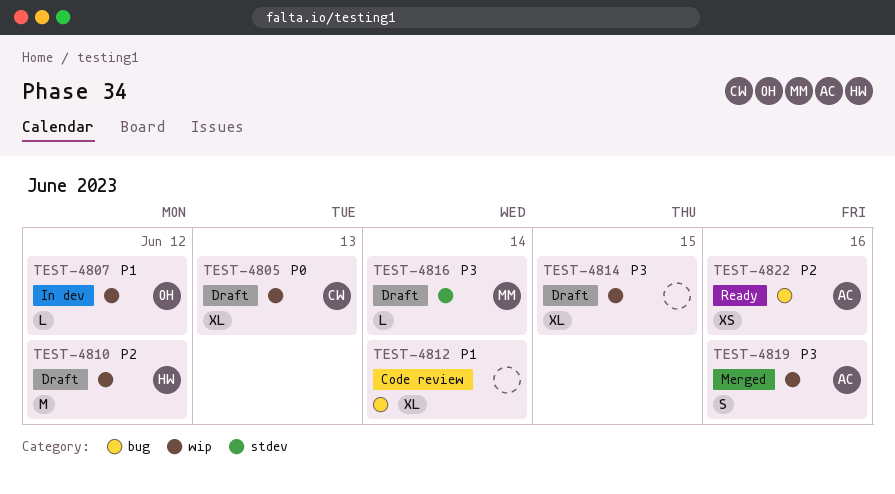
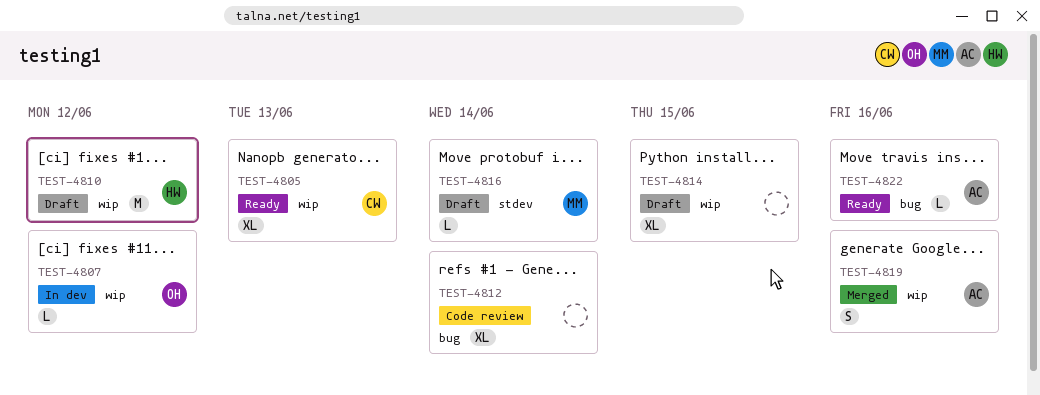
TEST-4805, status: Draft -> Ready
TEST-4822, estimate: XS -> L

